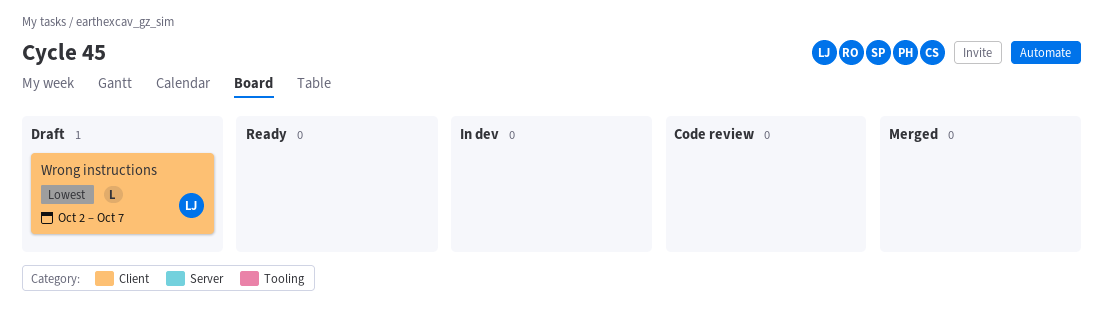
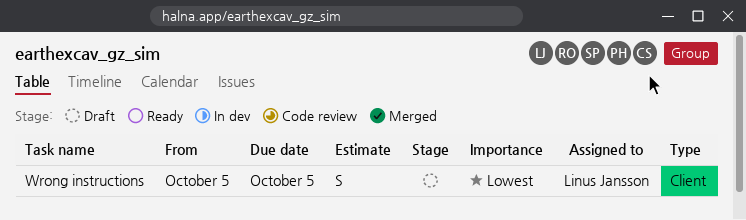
Wrong instructions, estimate: L -> S
Wrong instructions, start: Oct 2 -> Oct 5
Wrong instructions, due: Oct 7 -> Oct 5

